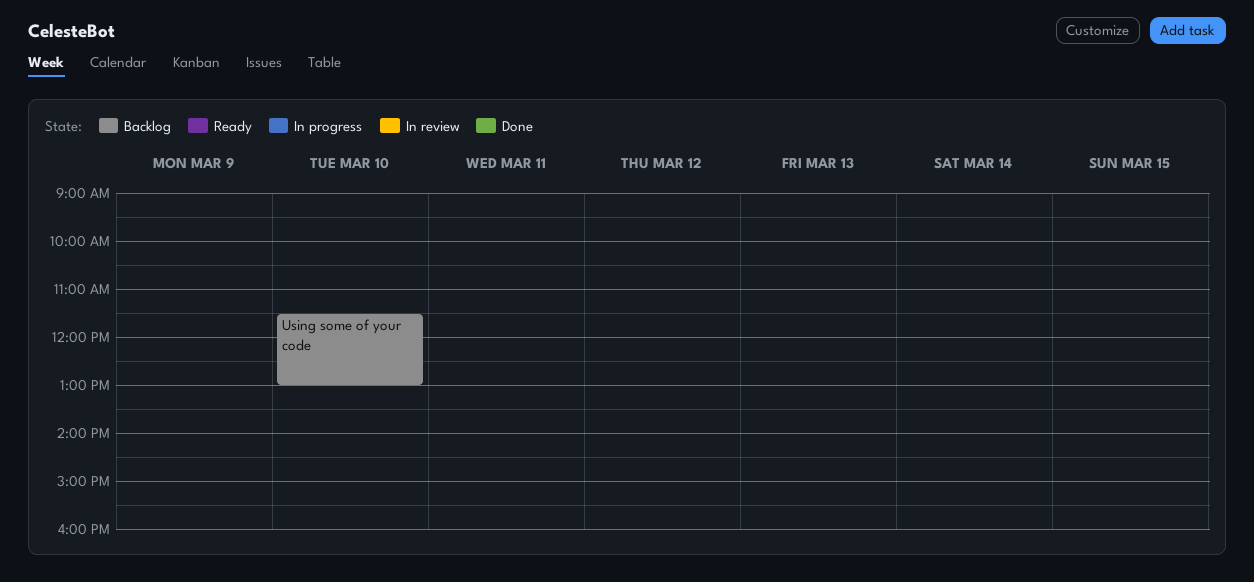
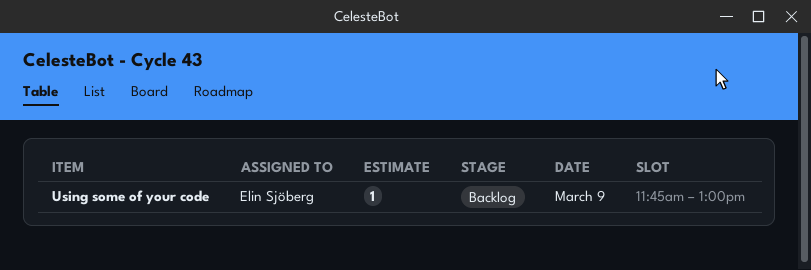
Using some of your code, day: Mar 10 -> Mar 9
Using some of your code, begins: 11:30 -> 11:45

